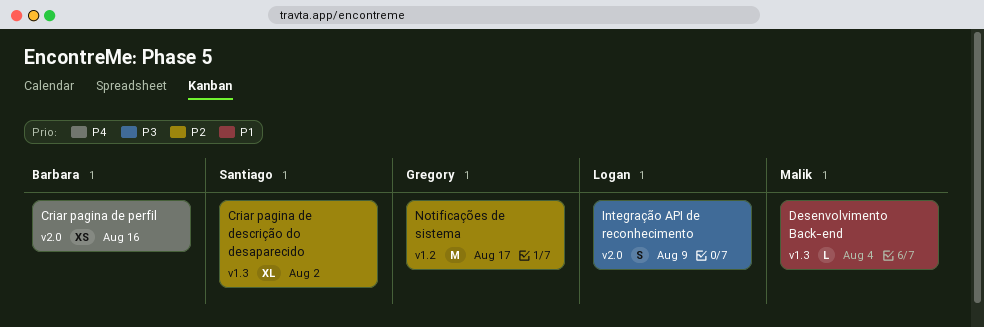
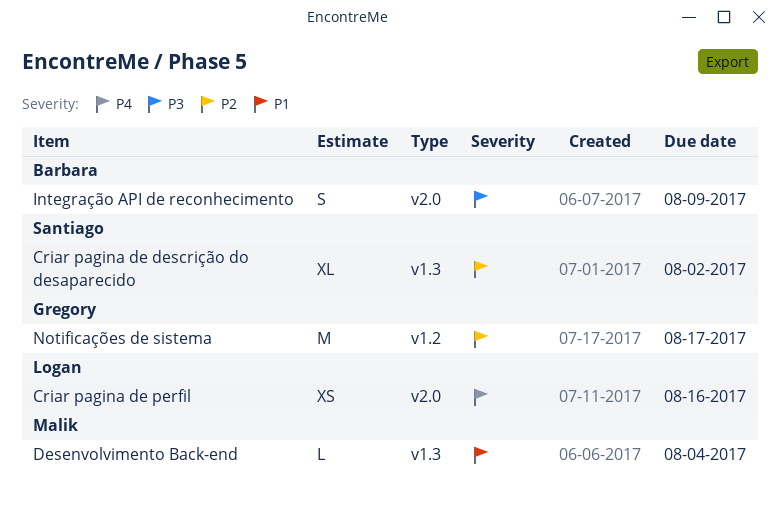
Criar pagina de perfil, owner: Barbara -> Logan
Integração API de reconhecimento, owner: Logan -> Barbara

